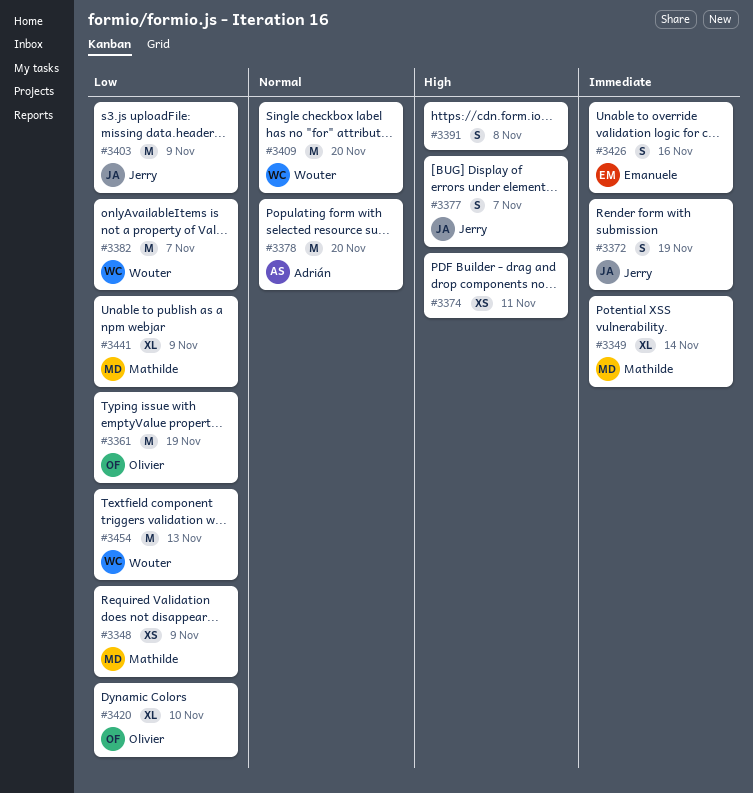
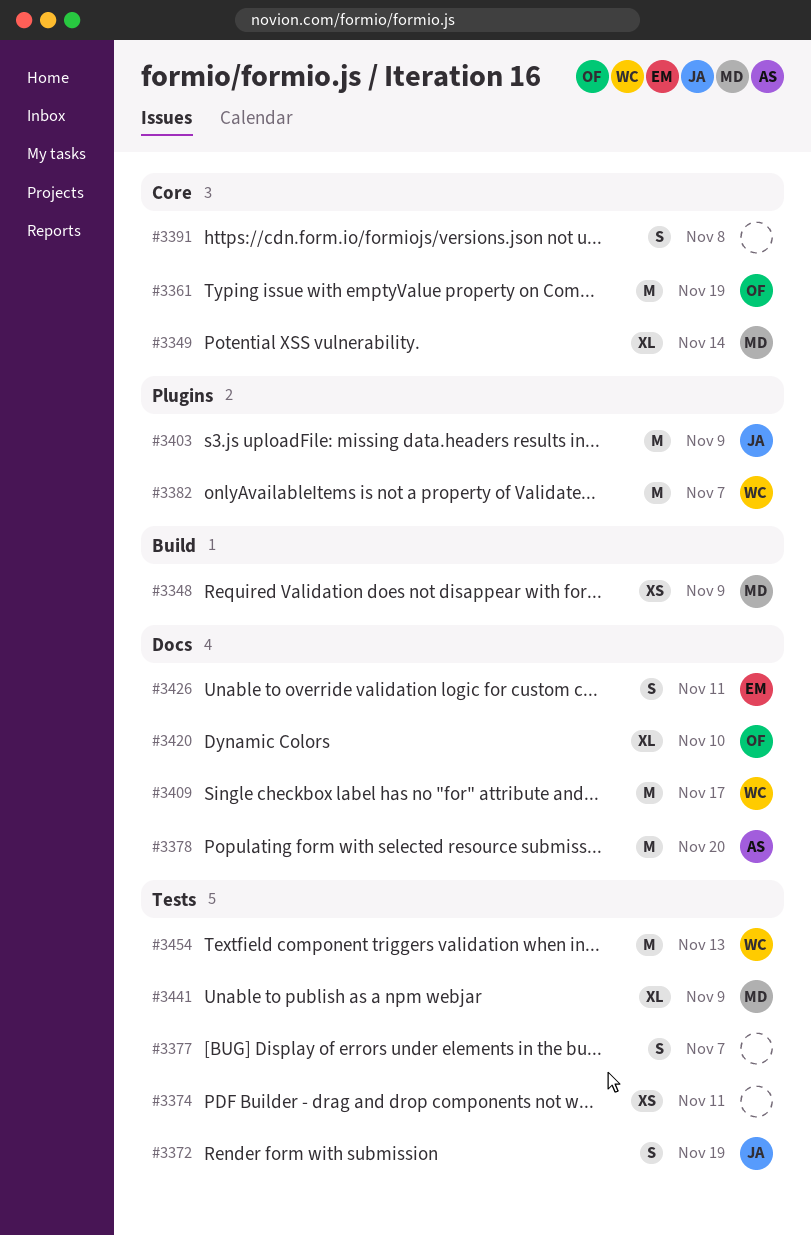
#3377, owner: Jerry -> none
#3409, due: Nov 20 -> Nov 17
#3426, due: Nov 16 -> Nov 11

